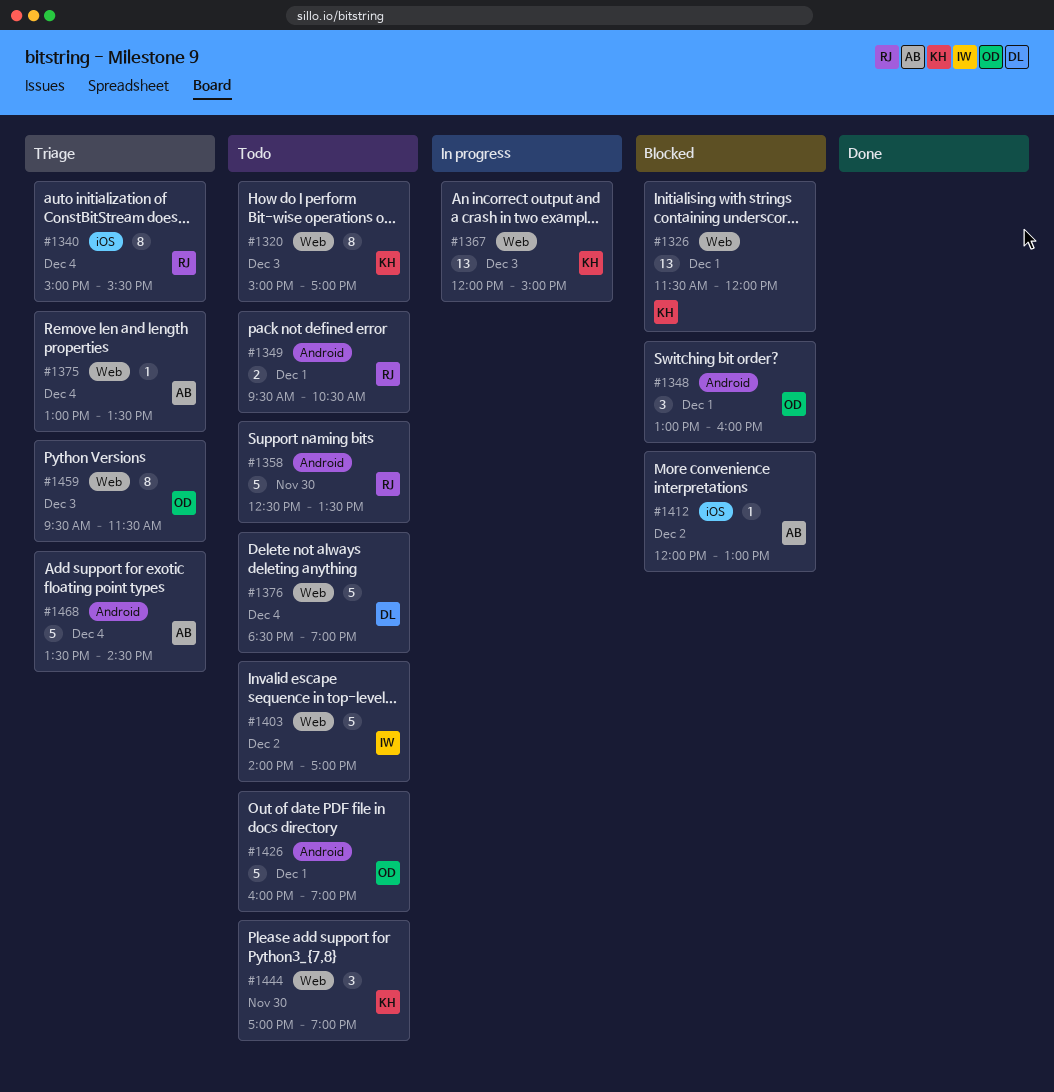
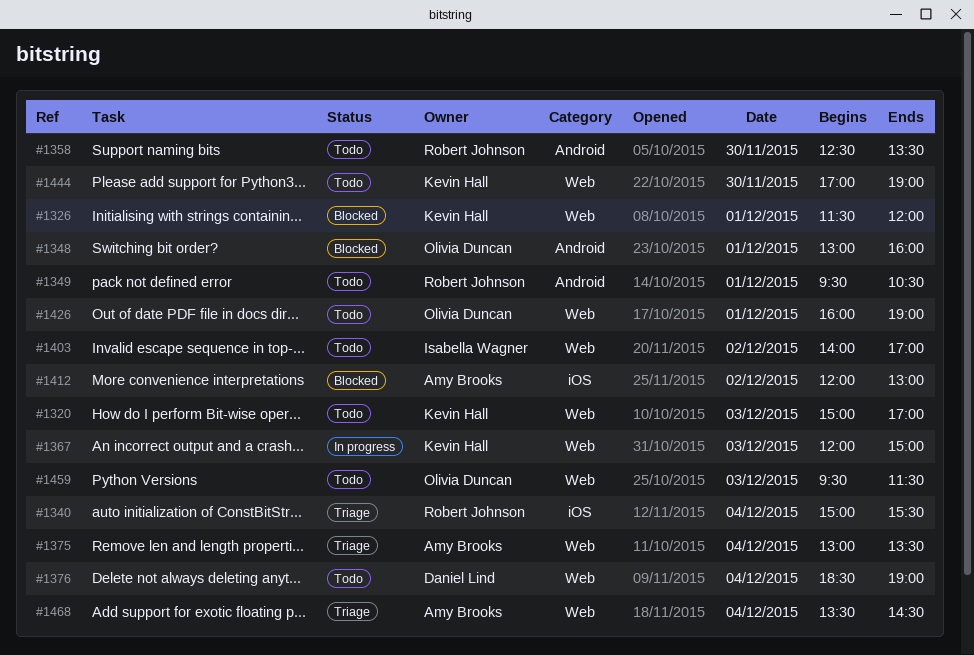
#1426, label: Android -> Web
#1459, status: Triage -> Todo
#1468, label: Android -> Web

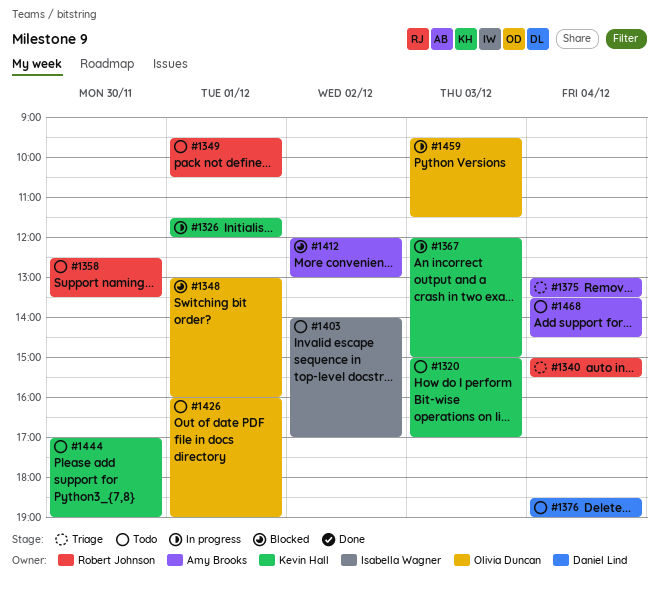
#1326, status: Blocked -> In progress
#1459, status: Todo -> In progress
#1468, status: Triage -> Todo

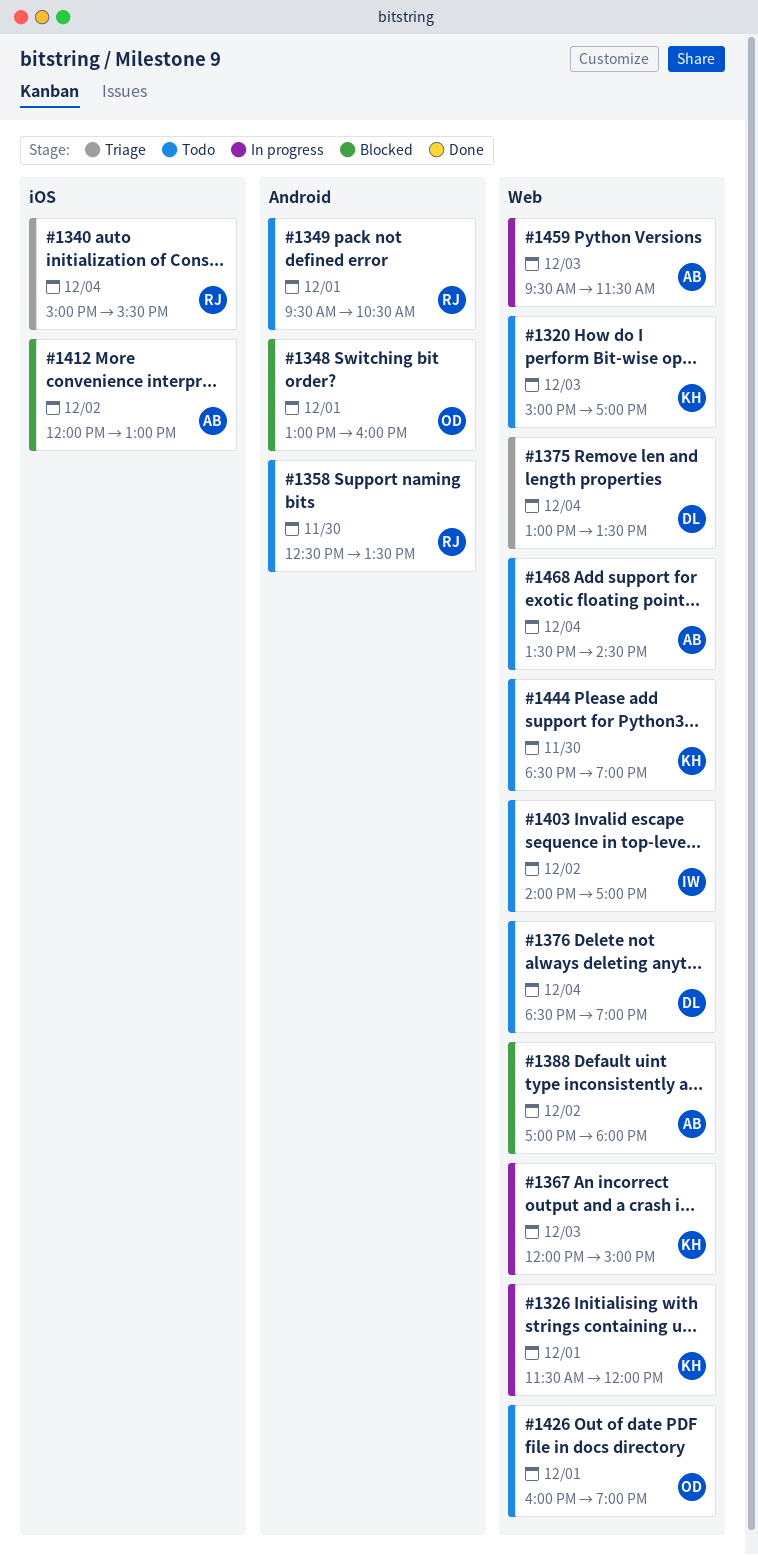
#1375, owner: Amy Brooks -> Daniel Lind
#1388: none -> present
#1444, begins: 17:00 -> 18:30
#1459, owner: Olivia Duncan -> Amy Brooks

